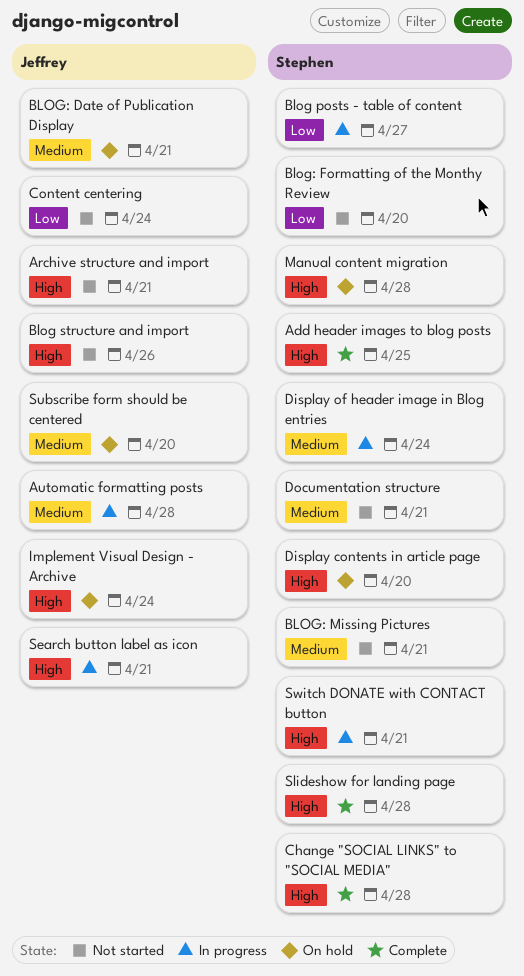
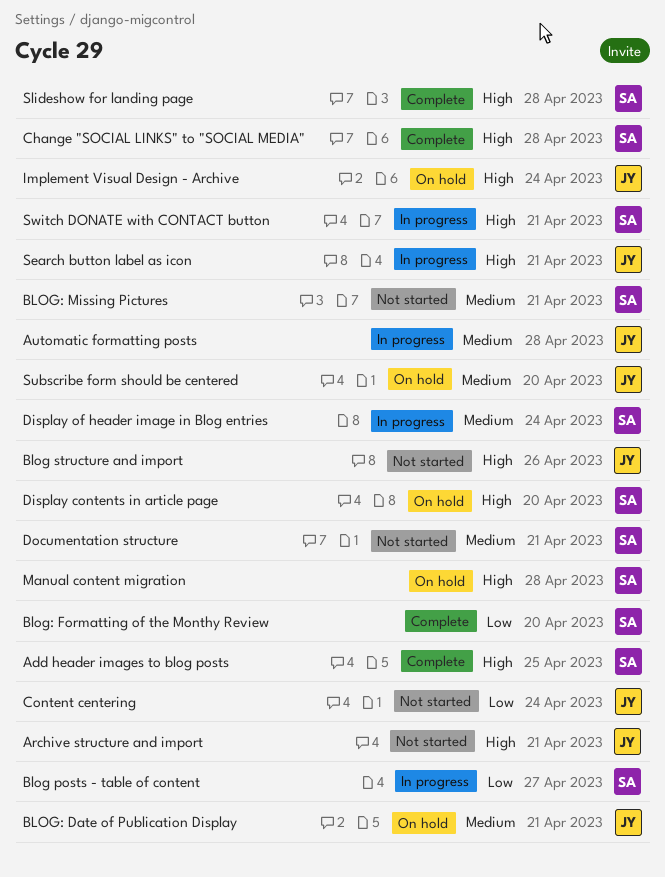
Blog: Formatting of the Monthy Review, status: Not started -> Complete

